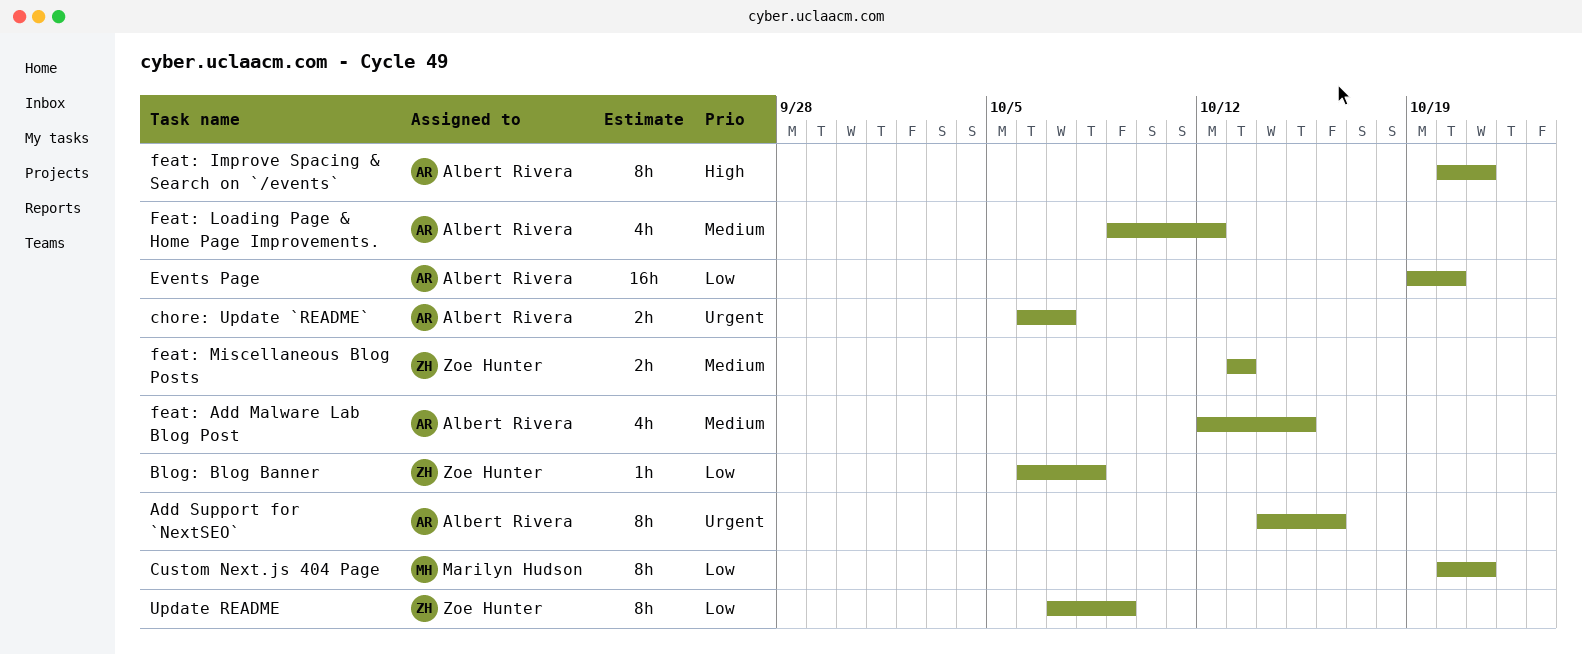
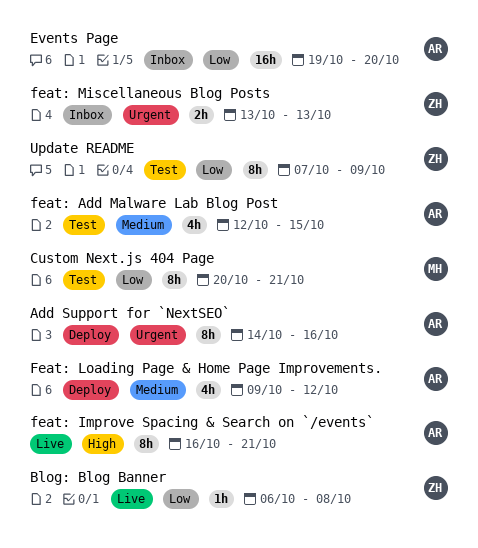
chore: Update `README`: present -> none
feat: Improve Spacing & Search on `/events`, start: Oct 20 -> Oct 16
feat: Miscellaneous Blog Posts, priority: Medium -> Urgent

